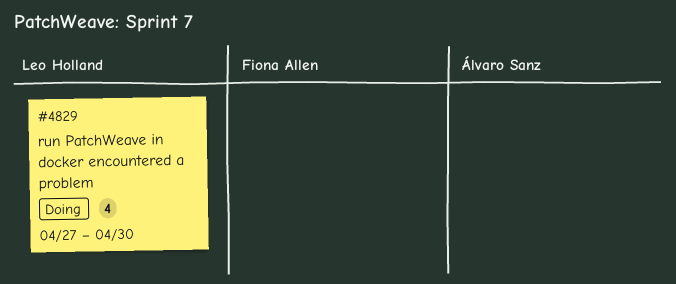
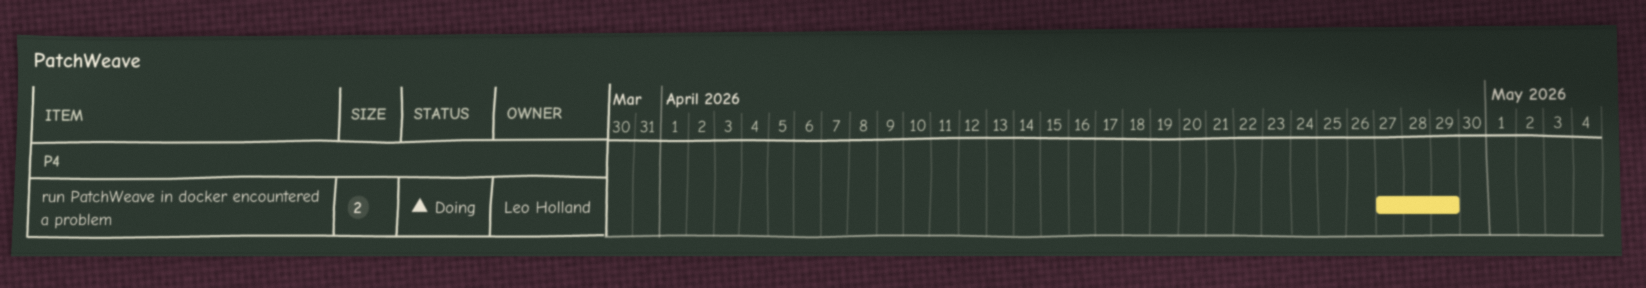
run PatchWeave in docker encountered a problem, estimate: 4 -> 2
run PatchWeave in docker encountered a problem, due: Apr 30 -> Apr 29

